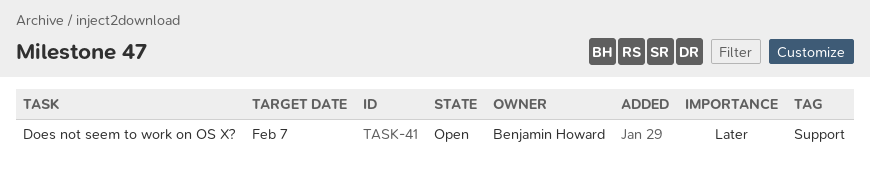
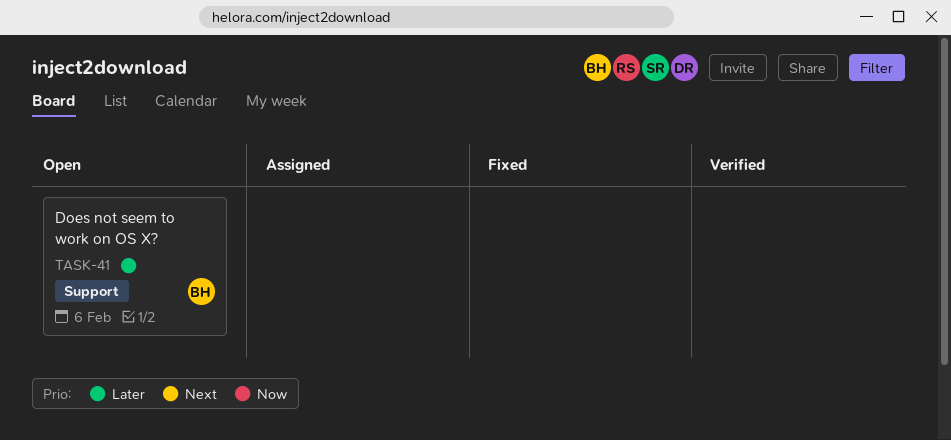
TASK-41, due: Feb 7 -> Feb 6

